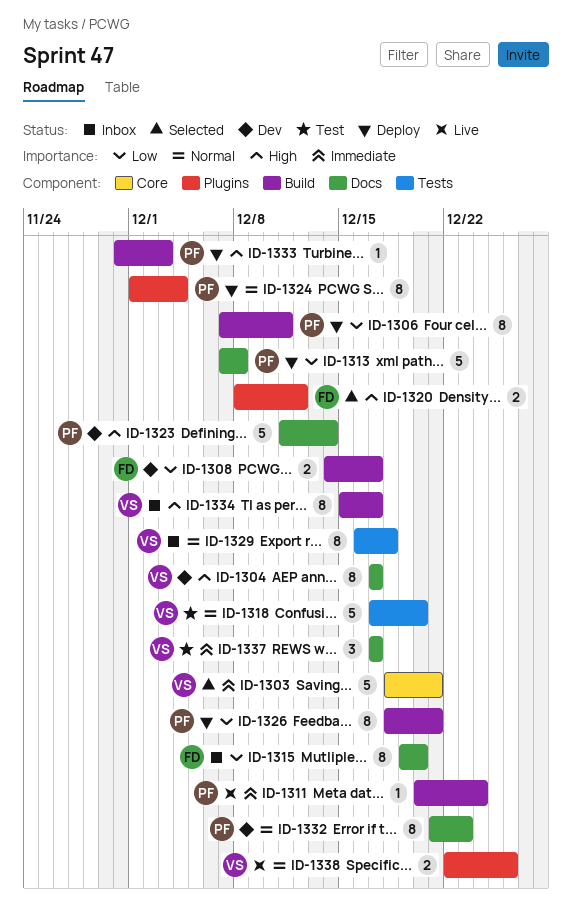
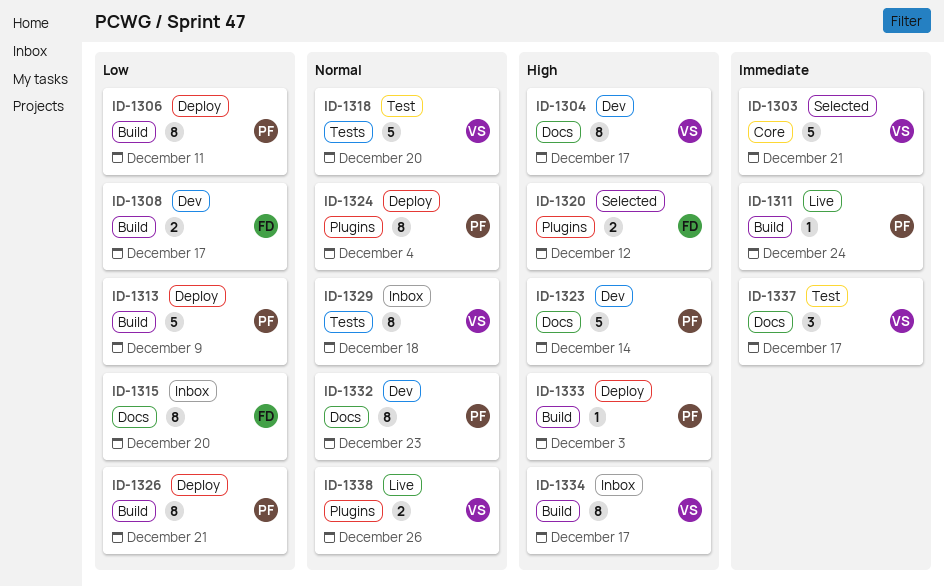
ID-1313, label: Docs -> Build
ID-1313, due: Dec 8 -> Dec 9

